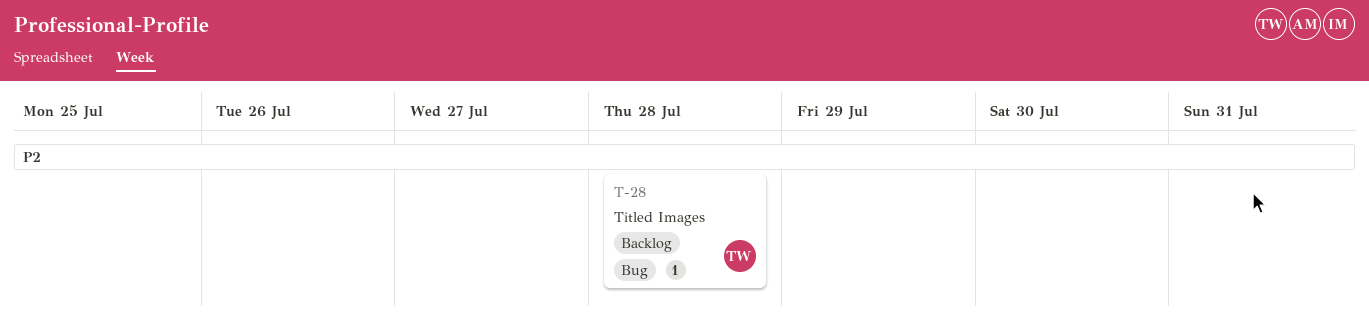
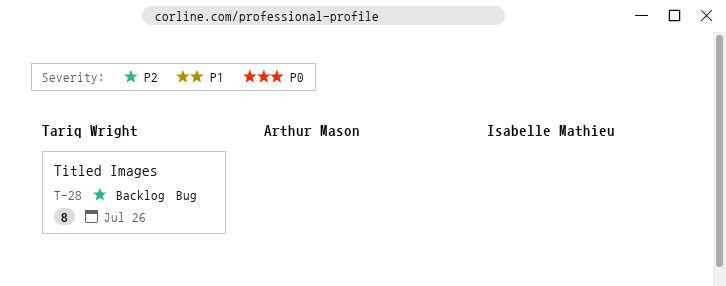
T-28, estimate: 1 -> 8
T-28, due: Jul 28 -> Jul 26

